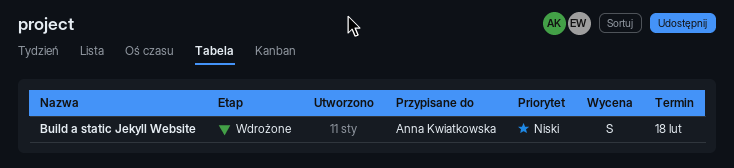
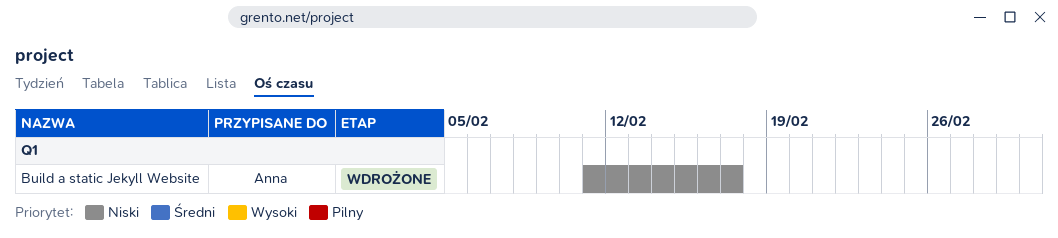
Build a static Jekyll Website, due: Feb 18 -> Feb 17

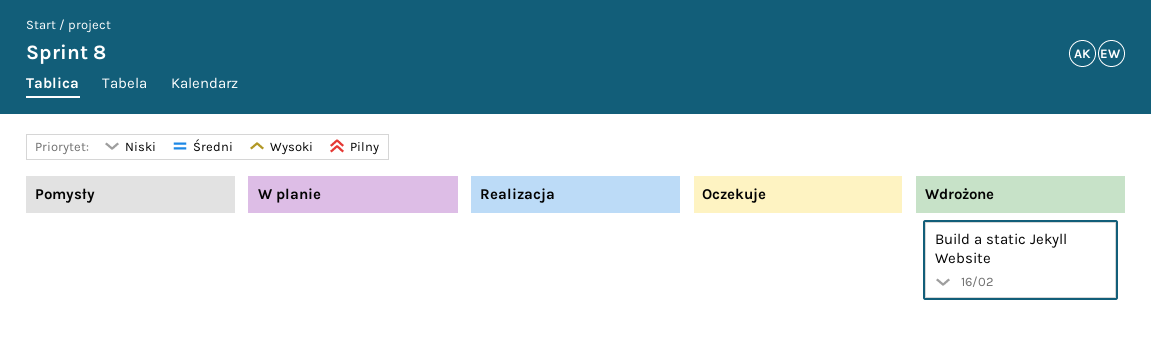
Build a static Jekyll Website, due: Feb 17 -> Feb 16

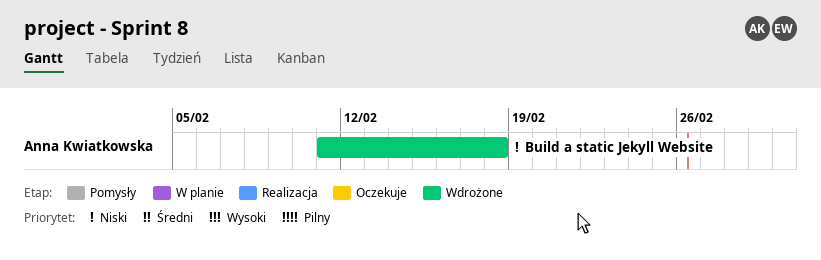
Build a static Jekyll Website, due: Feb 16 -> Feb 18

